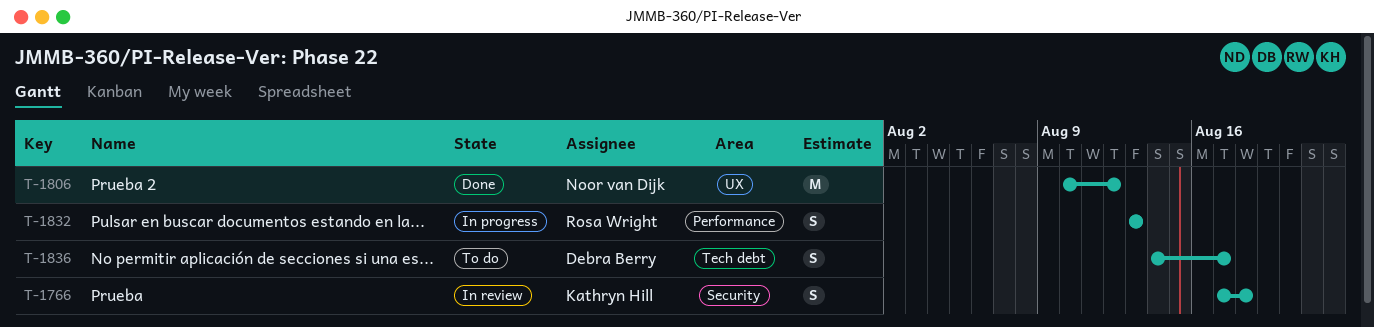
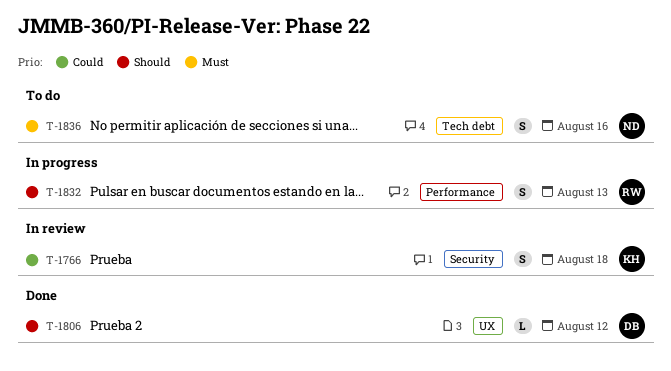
T-1806, owner: Noor van Dijk -> Debra Berry
T-1806, estimate: M -> L
T-1836, owner: Debra Berry -> Noor van Dijk
T-1836, due: Aug 17 -> Aug 16

